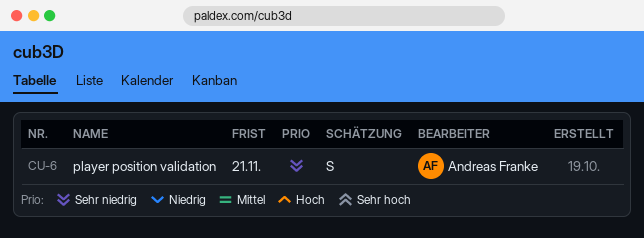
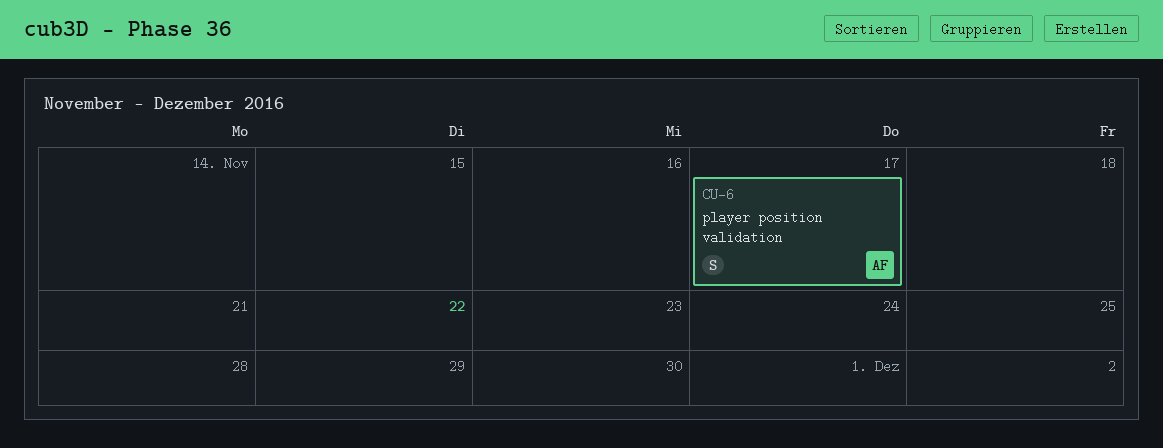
CU-6, due: Nov 21 -> Nov 17

